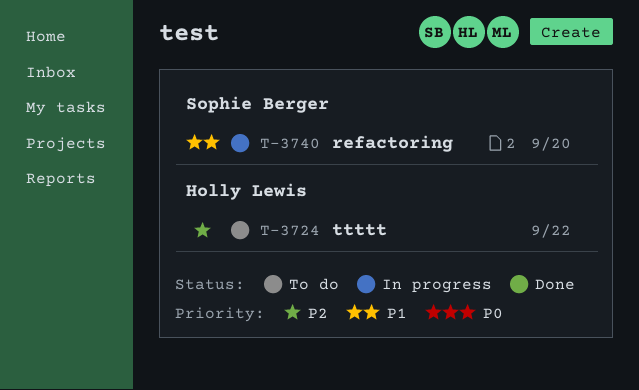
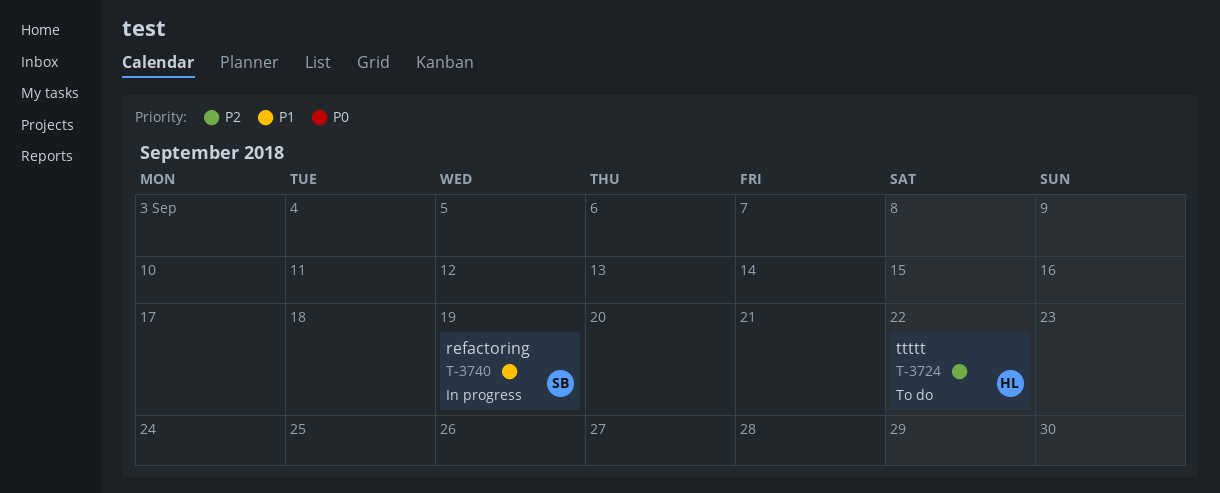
T-3740, due: Sep 20 -> Sep 19

